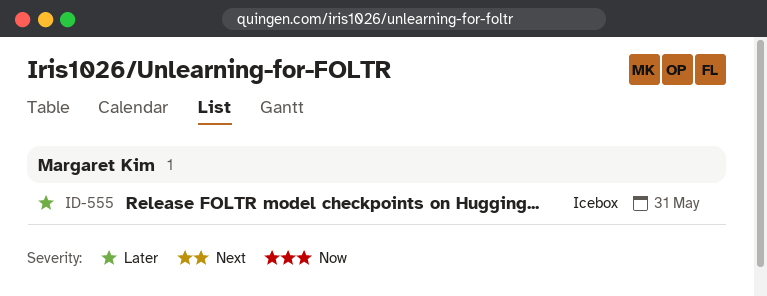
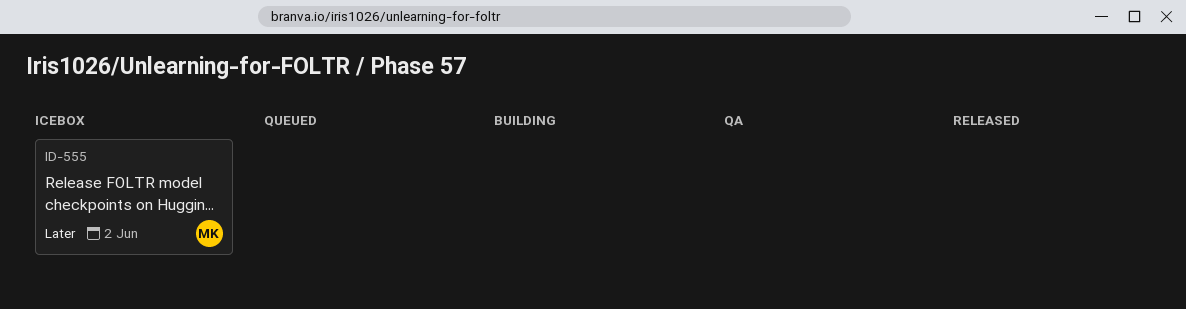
ID-555, due: May 31 -> Jun 2

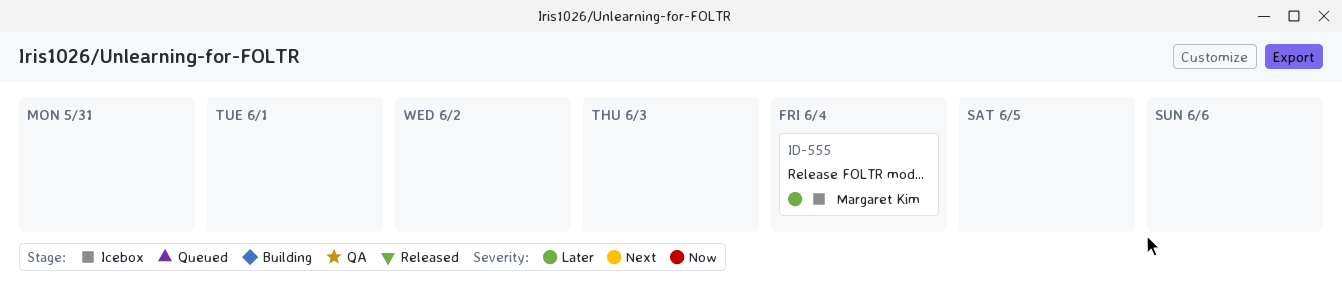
ID-555, due: Jun 2 -> Jun 4

